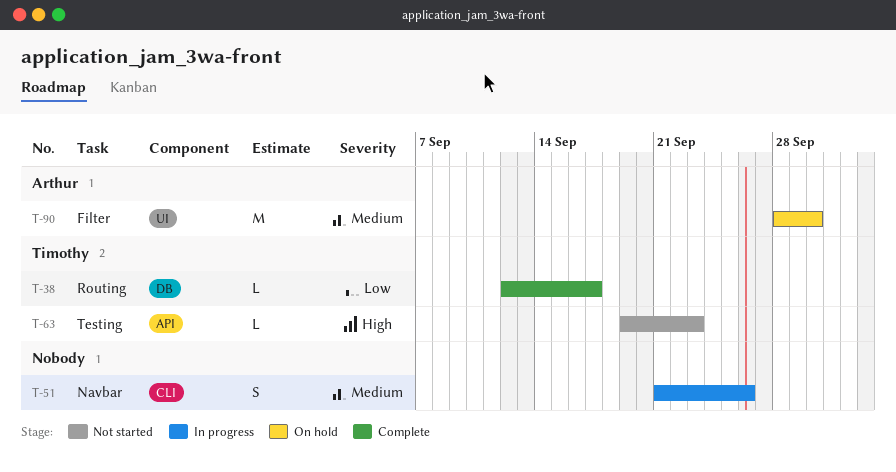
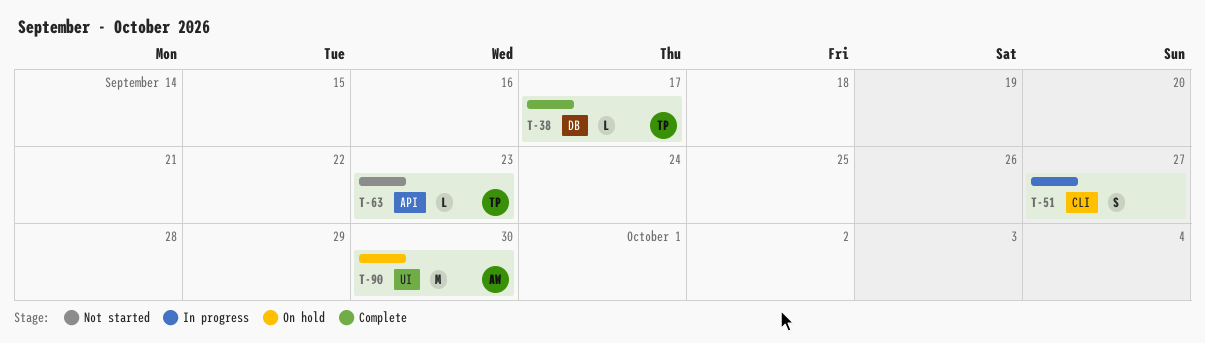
T-51, due: Sep 26 -> Sep 27

